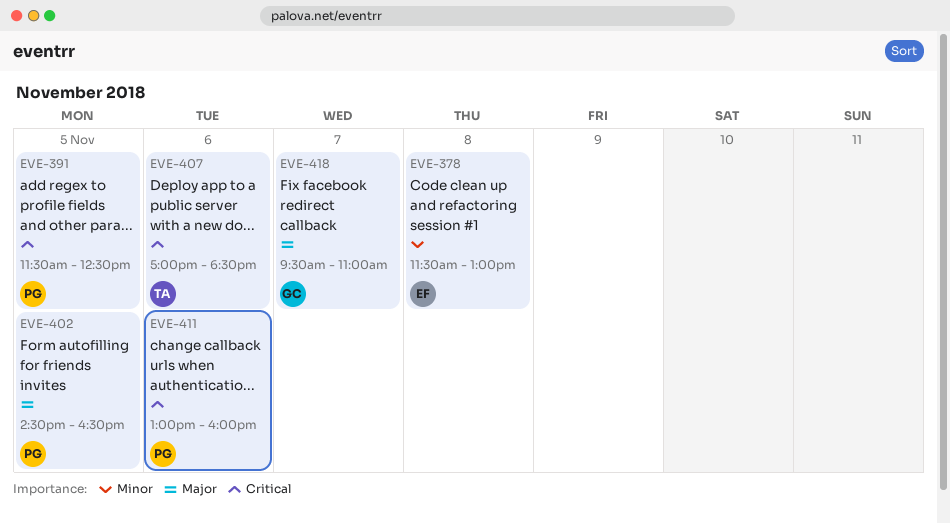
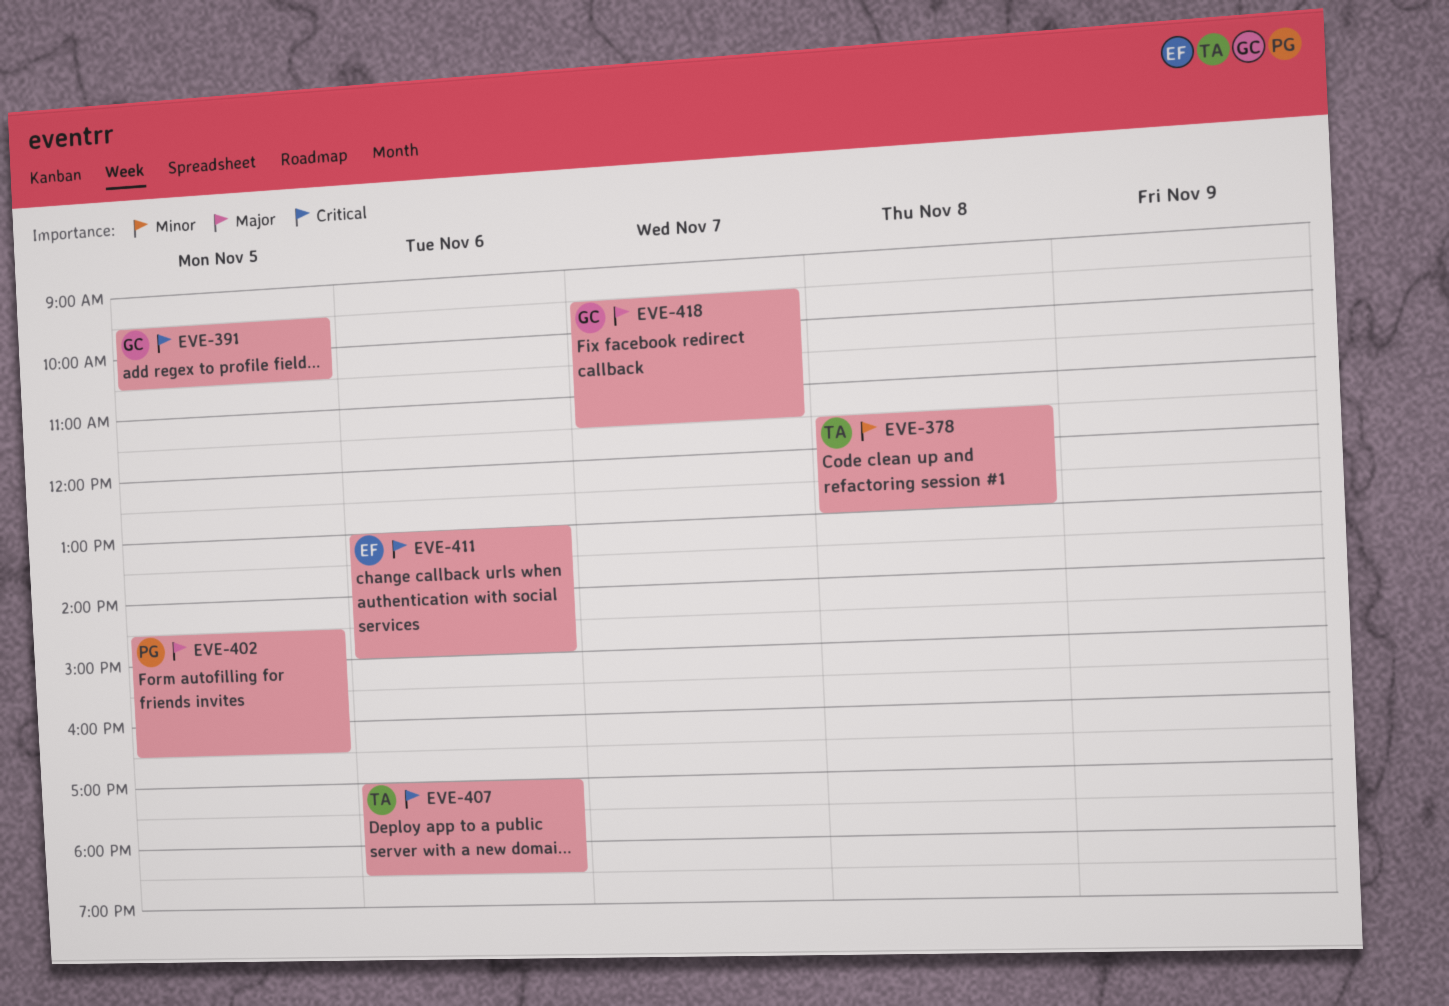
EVE-378, owner: EF -> TA
EVE-391, owner: PG -> GC
EVE-391, begins: 11:30 -> 09:30
EVE-391, ends: 12:30 -> 10:30
EVE-411, owner: PG -> EF
EVE-411, ends: 16:00 -> 15:00
EVE-418, ends: 11:00 -> 11:30

